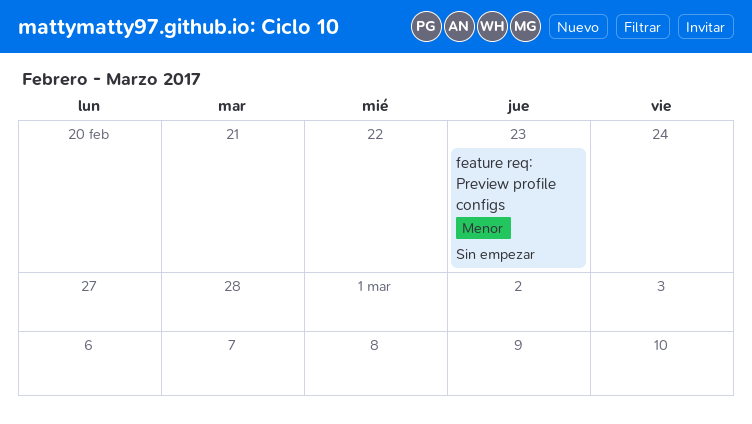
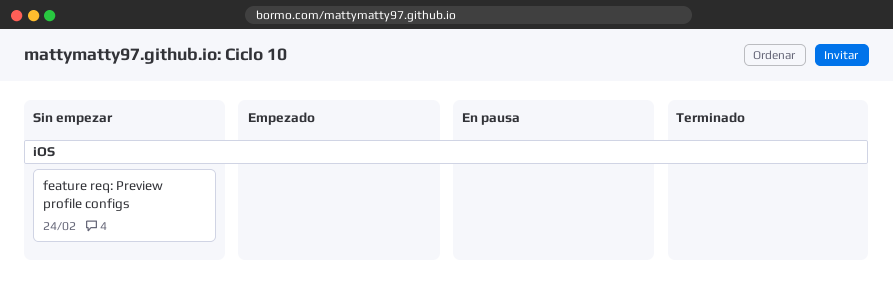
feature req: Preview profile configs, due: Feb 23 -> Feb 24

